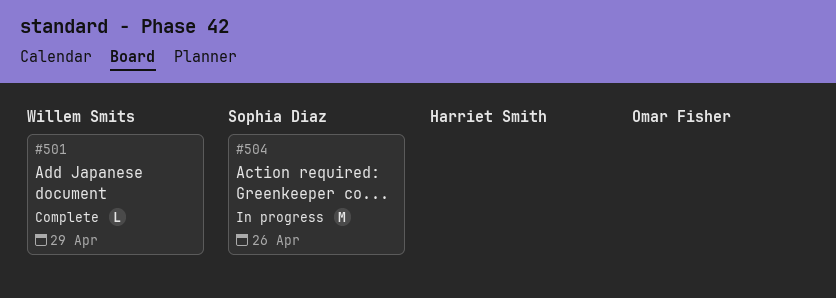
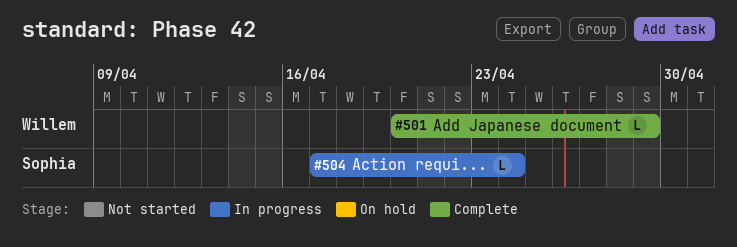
#504, estimate: M -> L
#504, due: Apr 26 -> Apr 24

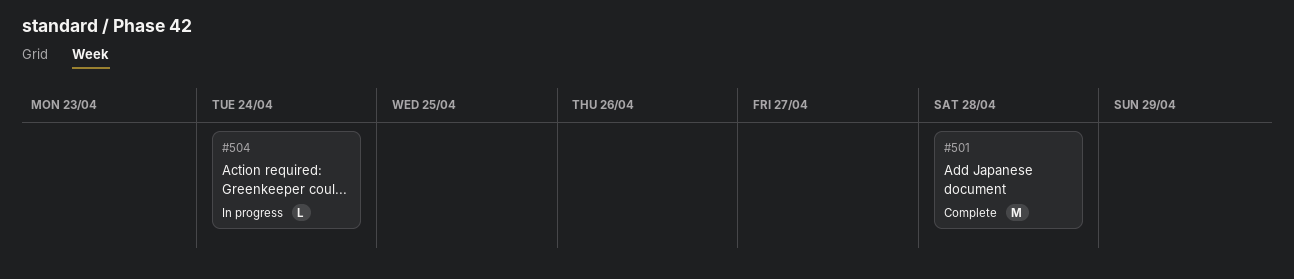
#501, estimate: L -> M
#501, due: Apr 29 -> Apr 28

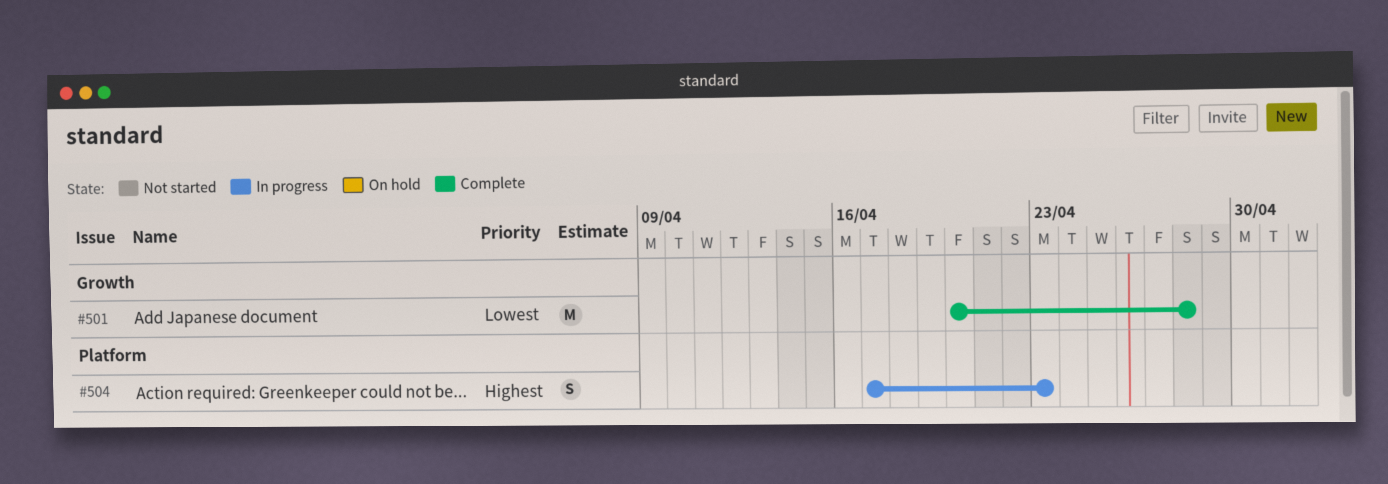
#504, estimate: L -> S
#504, due: Apr 24 -> Apr 23

